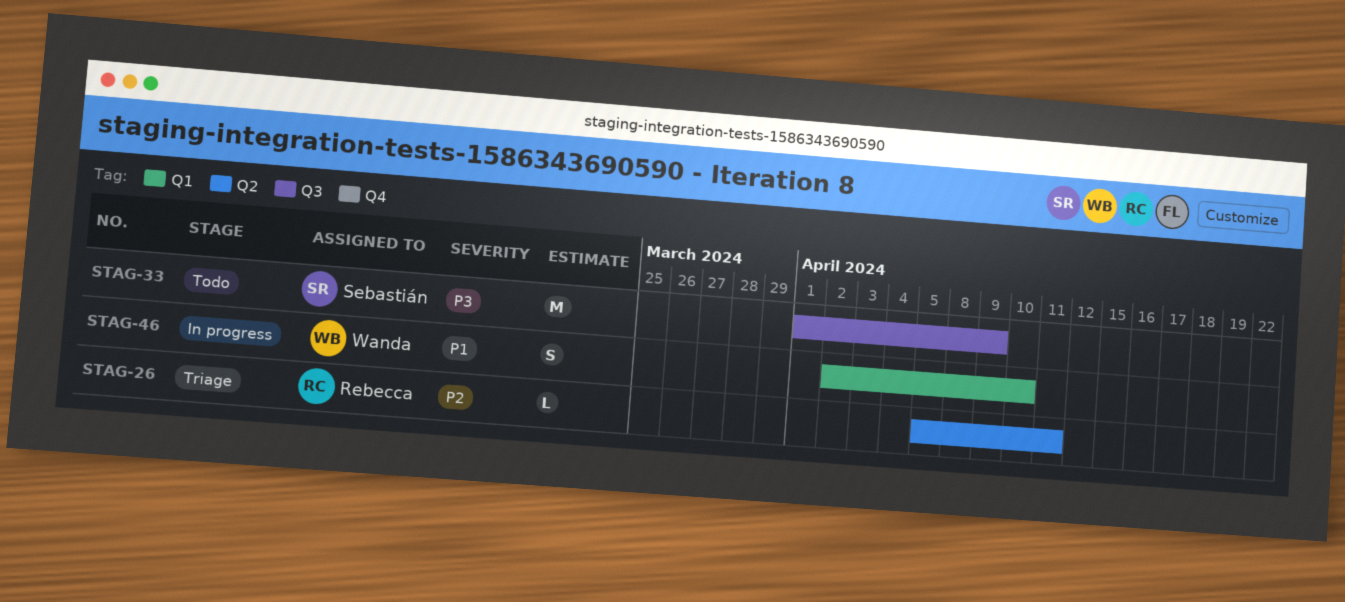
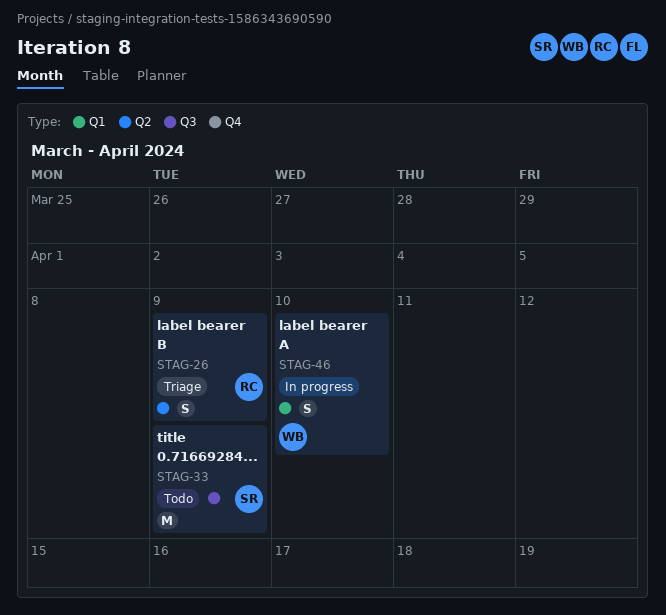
STAG-26, estimate: L -> S
STAG-26, due: Apr 11 -> Apr 9

